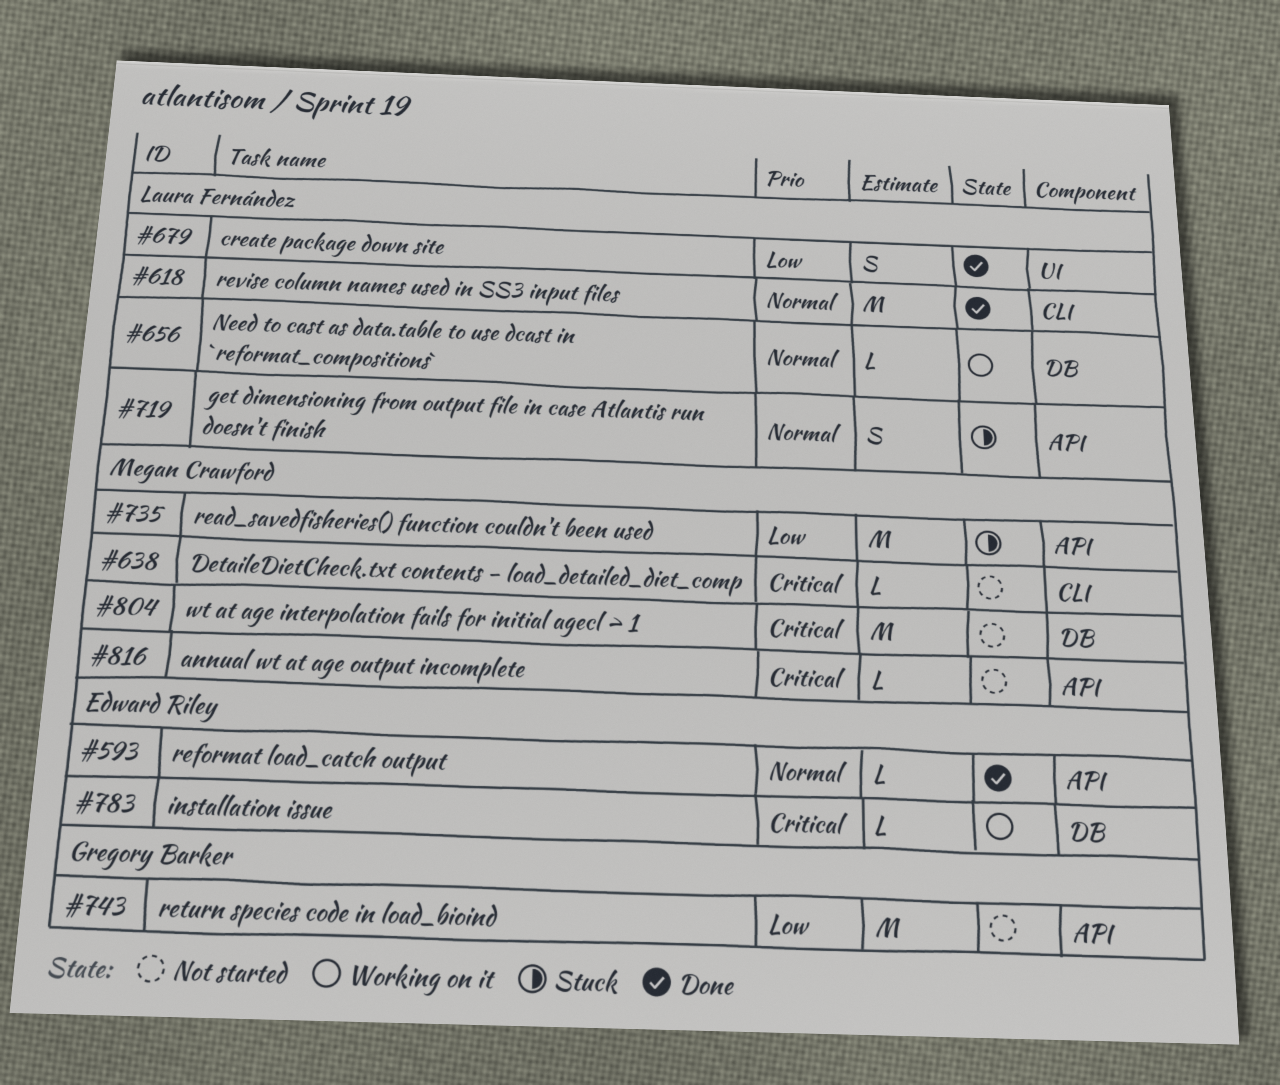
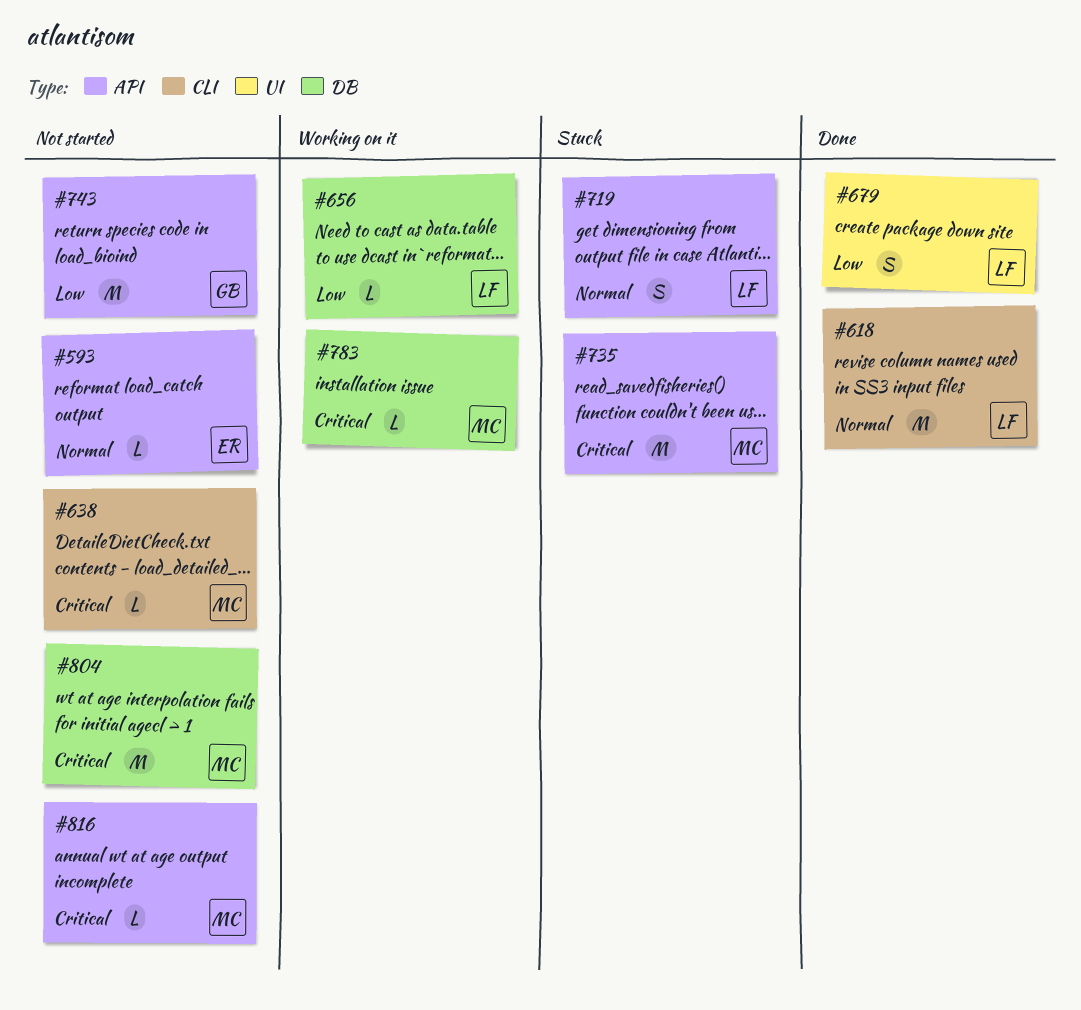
#593, status: Done -> Not started
#656, priority: Normal -> Low
#735, priority: Low -> Critical
#783, owner: Edward Riley -> Megan Crawford

